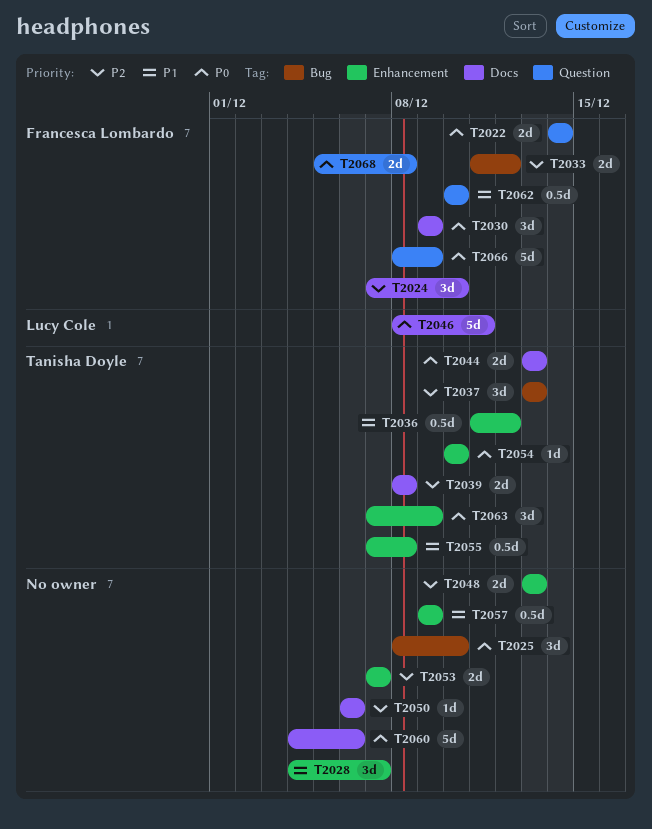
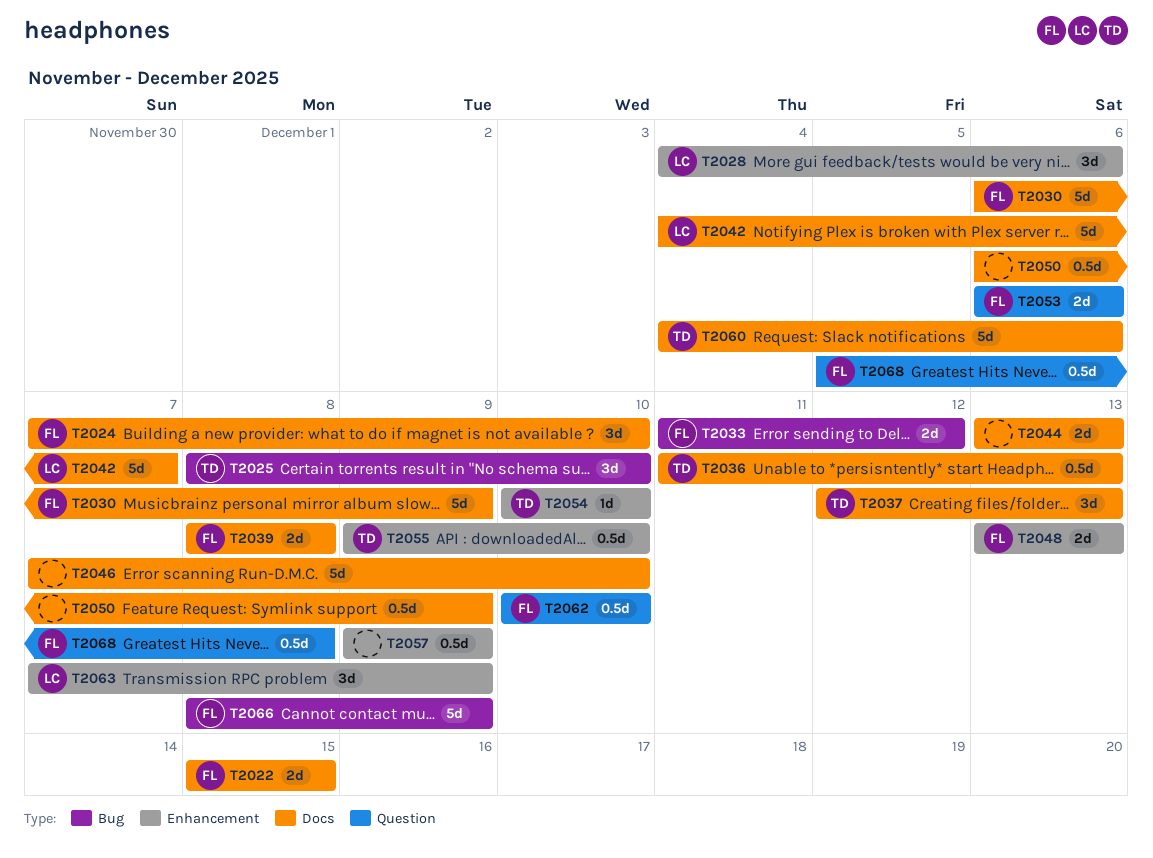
T2022, label: Question -> Docs
T2022, start: Dec 14 -> Dec 15
T2022, due: Dec 14 -> Dec 15
T2025, owner: none -> Tanisha Doyle
T2028, owner: none -> Lucy Cole
T2028, due: Dec 7 -> Dec 6
T2030, estimate: 3d -> 5d
T2030, start: Dec 9 -> Dec 6
T2036, label: Enhancement -> Docs
T2036, due: Dec 12 -> Dec 13
T2037, label: Bug -> Docs
T2037, start: Dec 13 -> Dec 12
T2039, owner: Tanisha Doyle -> Francesca Lombardo
T2042: none -> present
T2044, owner: Tanisha Doyle -> none
T2046, owner: Lucy Cole -> none
T2046, start: Dec 8 -> Dec 7
T2046, due: Dec 11 -> Dec 10
T2048, owner: none -> Francesca Lombardo
T2050, estimate: 1d -> 0.5d
T2050, due: Dec 6 -> Dec 9
T2053, owner: none -> Francesca Lombardo
T2053, label: Enhancement -> Question
T2053, start: Dec 7 -> Dec 6
T2053, due: Dec 7 -> Dec 6
T2055, start: Dec 7 -> Dec 9
T2055, due: Dec 8 -> Dec 10
T2060, owner: none -> Tanisha Doyle
T2063, owner: Tanisha Doyle -> Lucy Cole
T2066, label: Question -> Bug
T2068, estimate: 2d -> 0.5d

